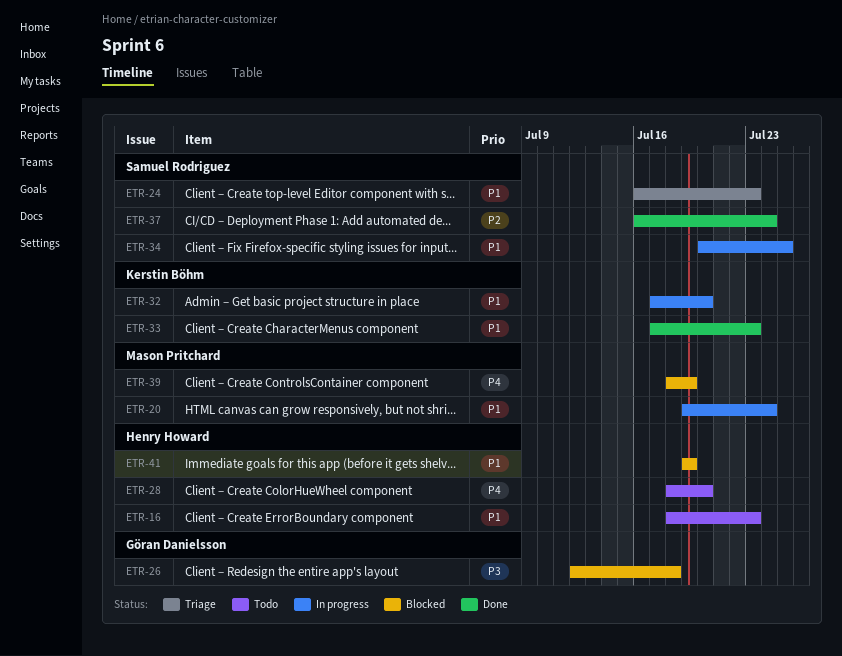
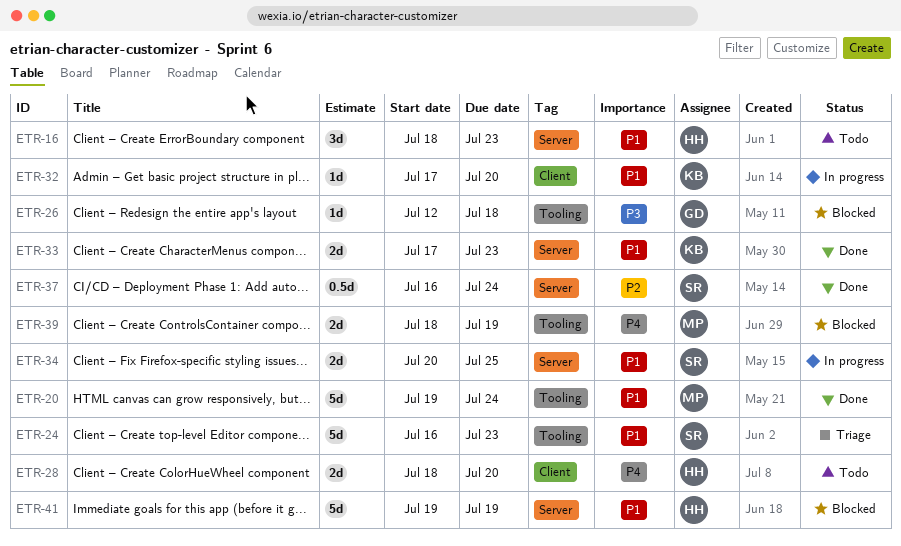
ETR-20, status: In progress -> Done

